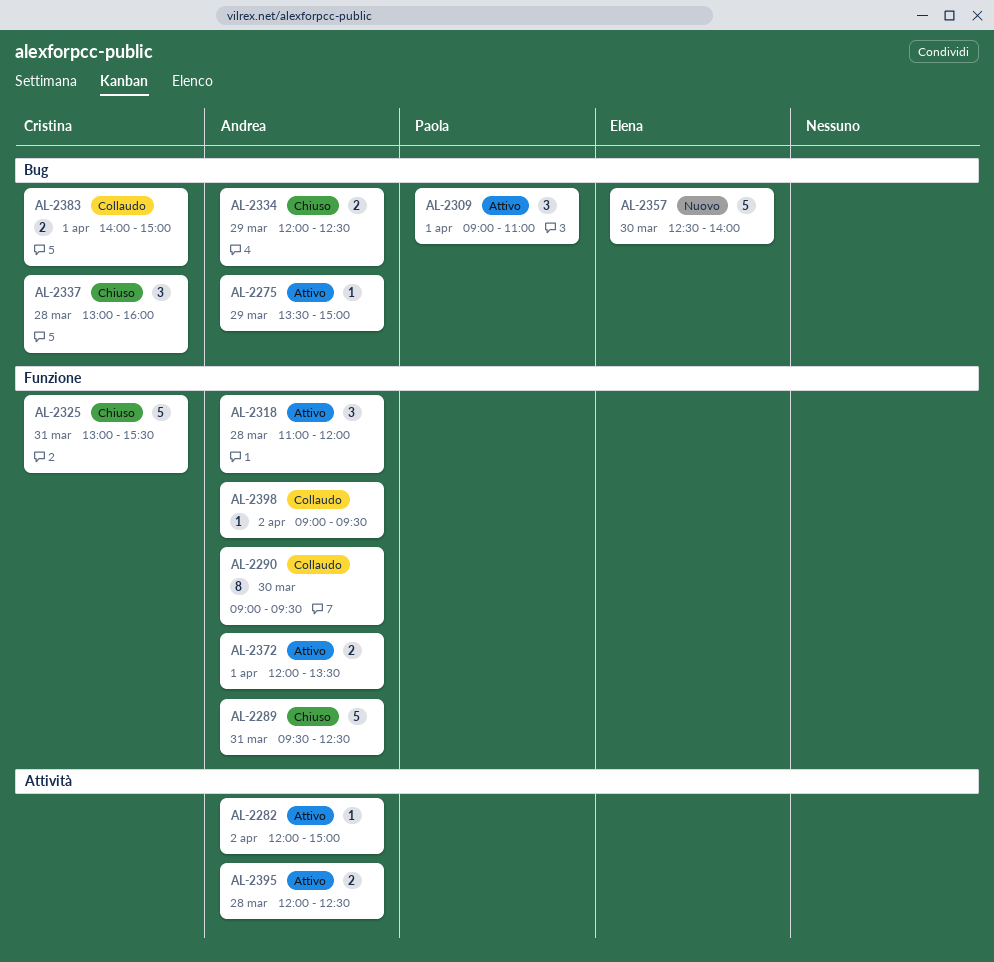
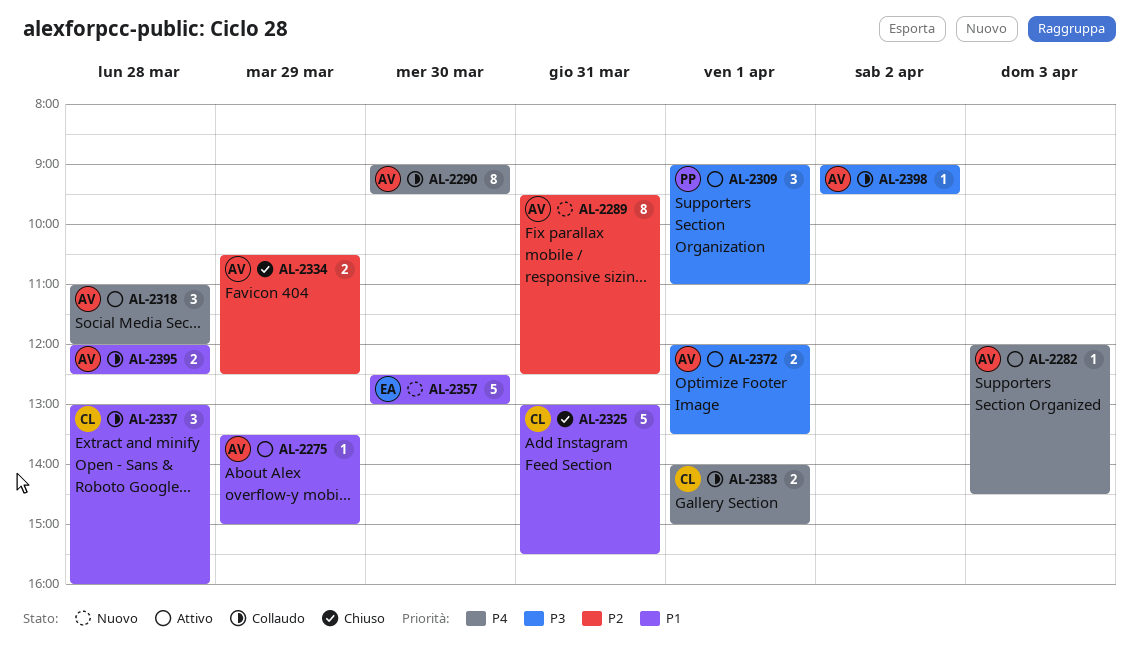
AL-2282, day: Apr 2 -> Apr 3
AL-2282, ends: 15:00 -> 14:30
AL-2289, status: Chiuso -> Nuovo
AL-2289, estimate: 5 -> 8
AL-2334, begins: 12:00 -> 10:30
AL-2337, status: Chiuso -> Collaudo
AL-2357, ends: 14:00 -> 13:00
AL-2395, status: Attivo -> Collaudo

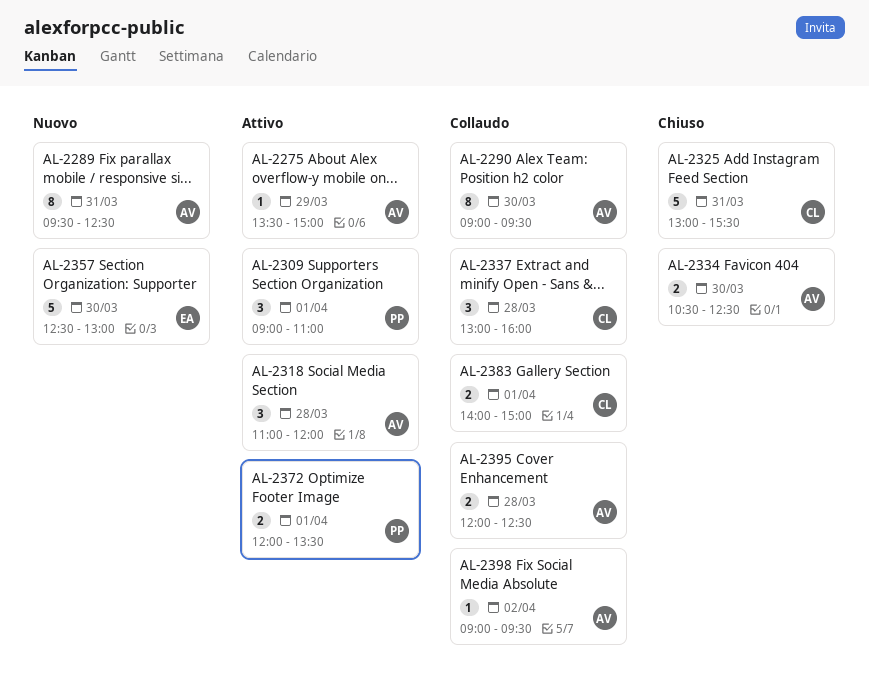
AL-2282: present -> none
AL-2334, day: Mar 29 -> Mar 30
AL-2372, owner: AV -> PP

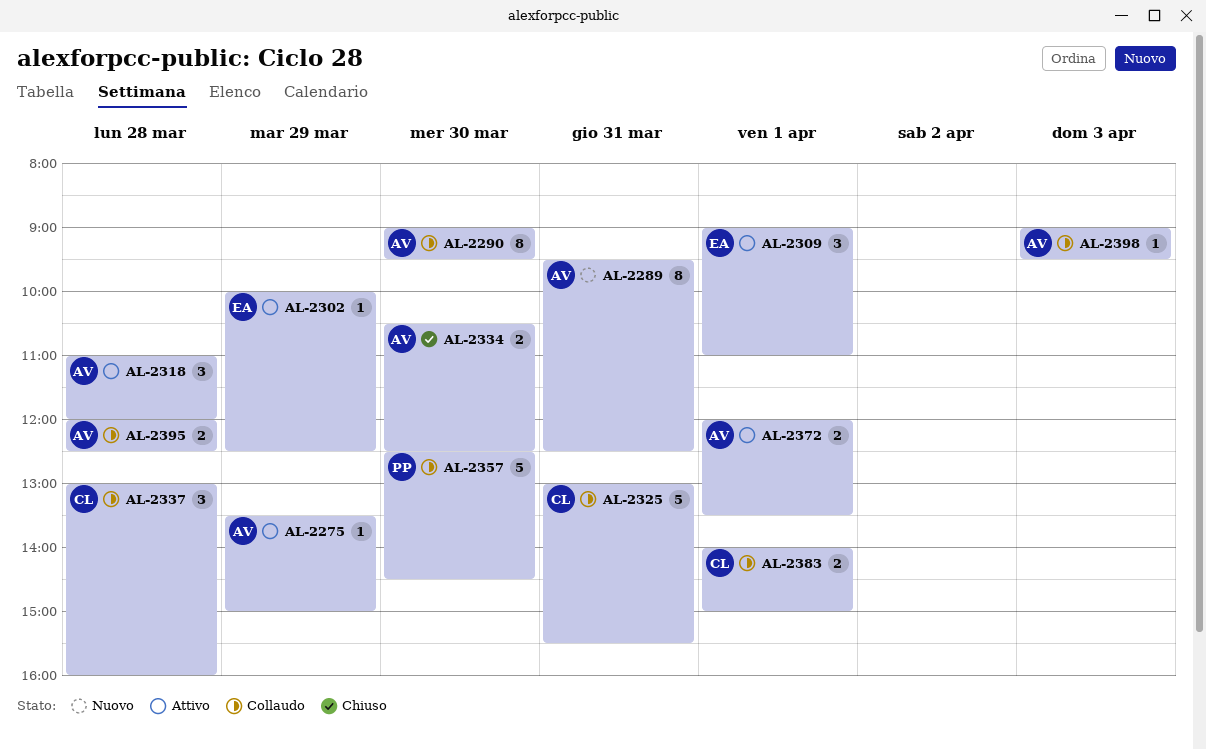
AL-2302: none -> present
AL-2309, owner: PP -> EA
AL-2325, status: Chiuso -> Collaudo
AL-2357, status: Nuovo -> Collaudo
AL-2357, owner: EA -> PP
AL-2357, ends: 13:00 -> 14:30
AL-2372, owner: PP -> AV
AL-2398, day: Apr 2 -> Apr 3

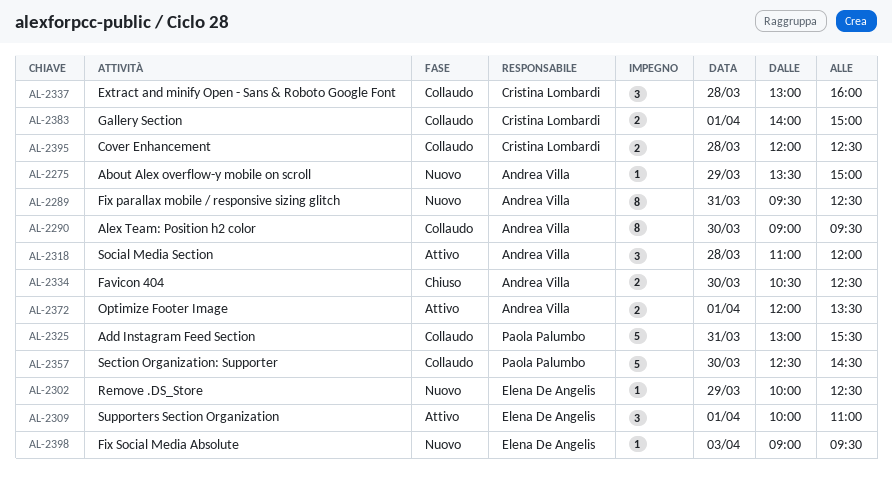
AL-2275, status: Attivo -> Nuovo
AL-2302, status: Attivo -> Nuovo
AL-2309, begins: 09:00 -> 10:00
AL-2325, owner: Cristina Lombardi -> Paola Palumbo
AL-2395, owner: Andrea Villa -> Cristina Lombardi
AL-2398, status: Collaudo -> Nuovo
AL-2398, owner: Andrea Villa -> Elena De Angelis

